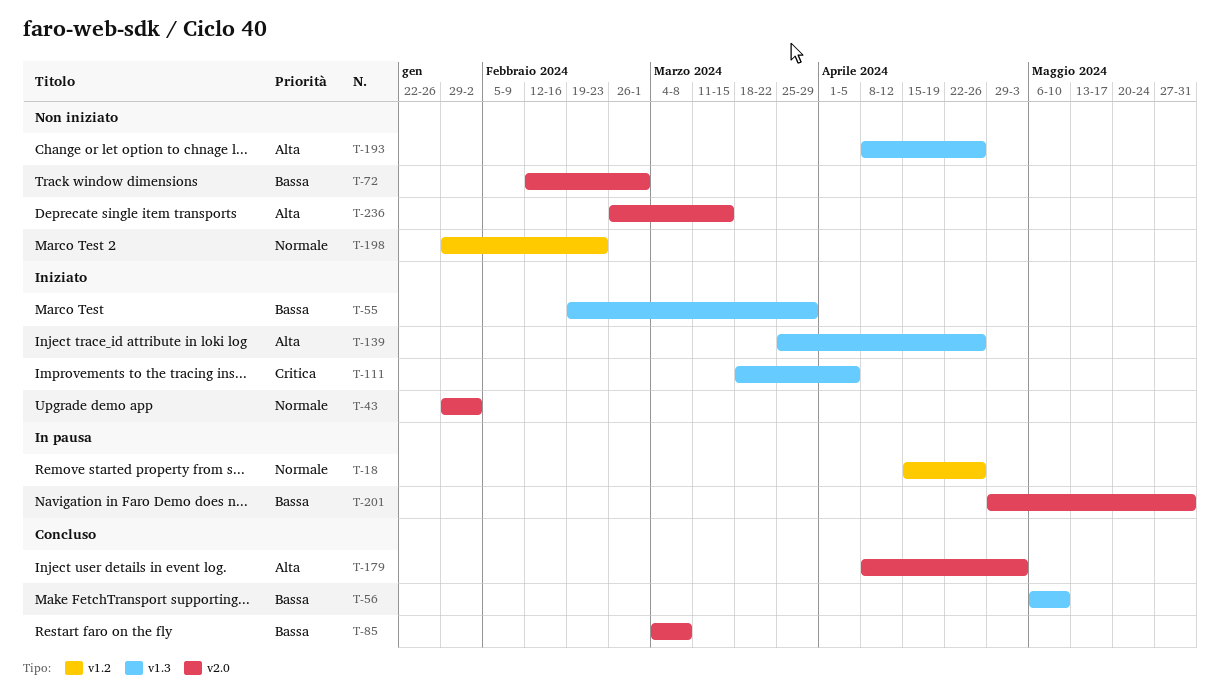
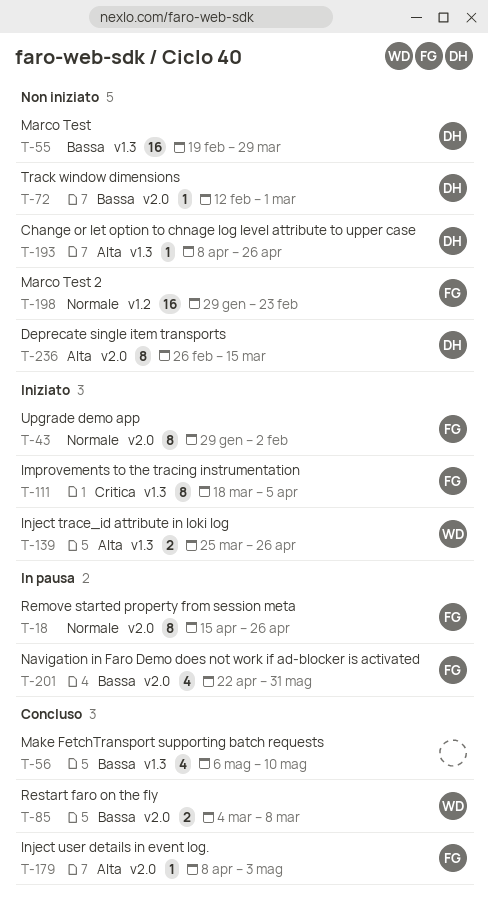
T-18, label: v1.2 -> v2.0
T-55, status: Iniziato -> Non iniziato
T-201, start: Apr 29 -> Apr 22

